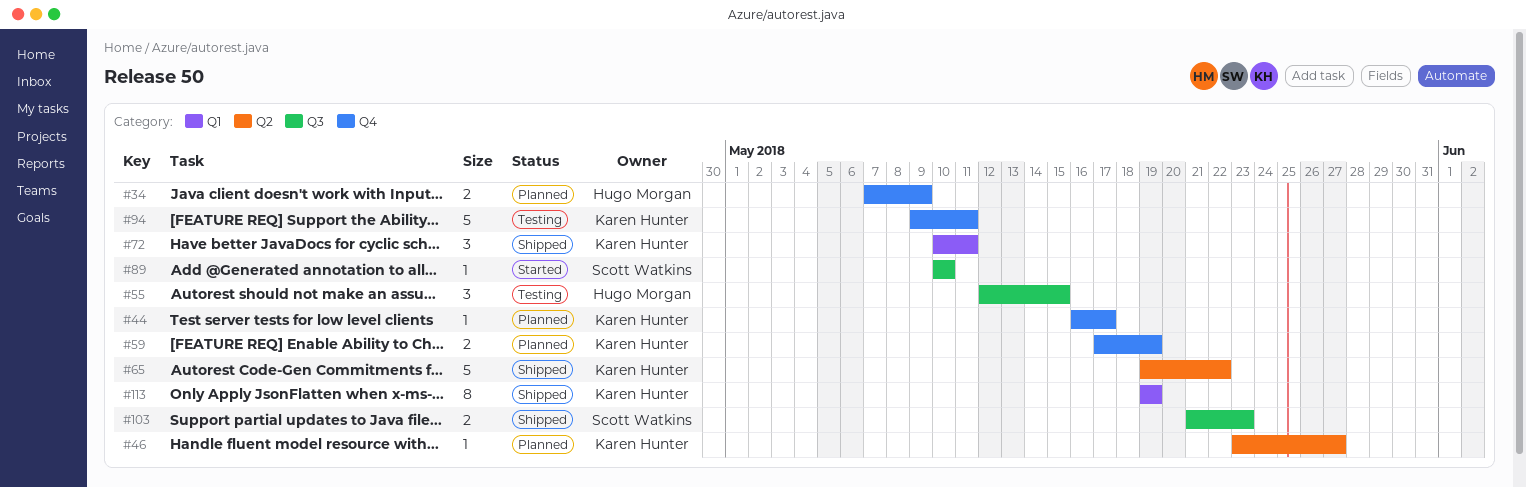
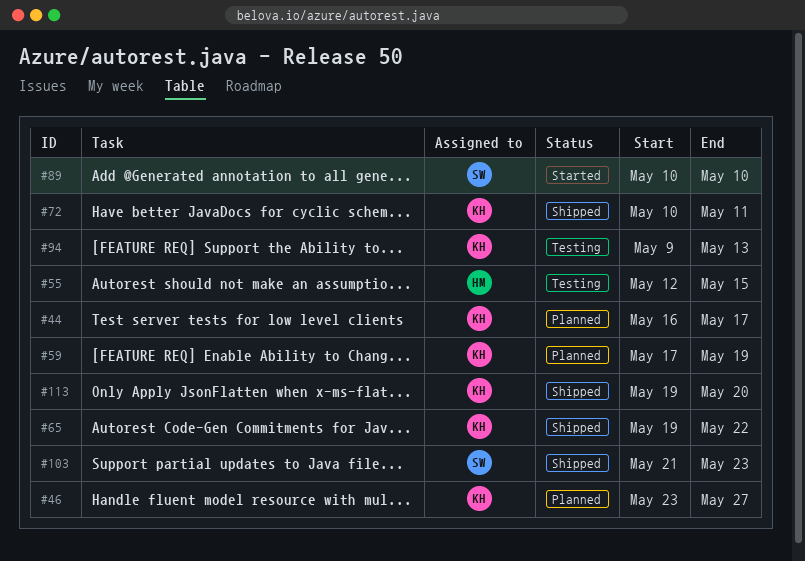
#34: present -> none
#94, due: May 11 -> May 13
#113, due: May 19 -> May 20

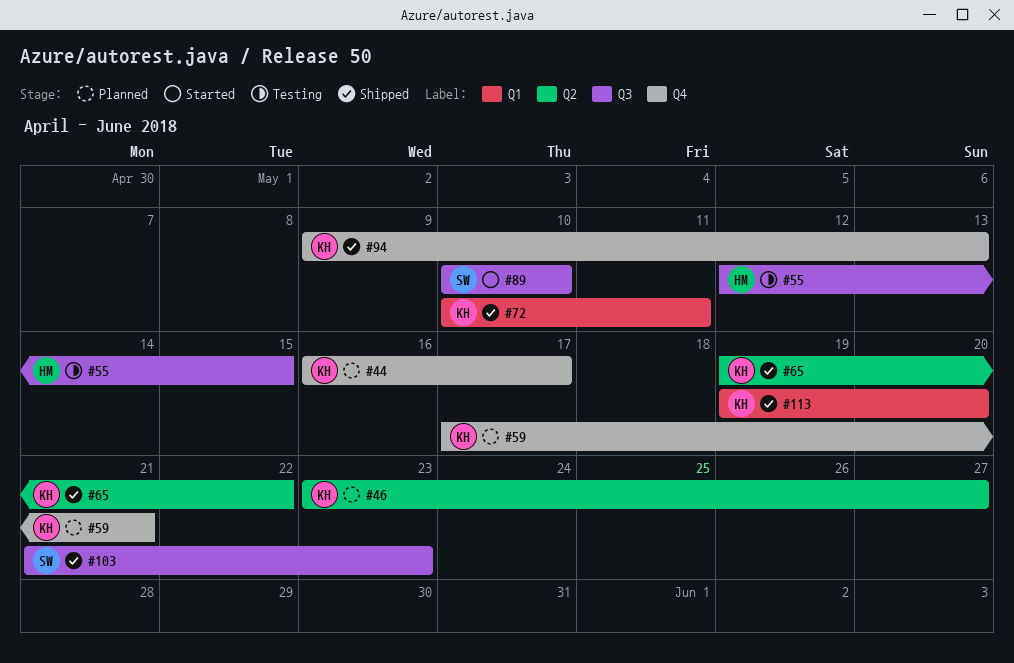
#59, due: May 19 -> May 21
#94, status: Testing -> Shipped

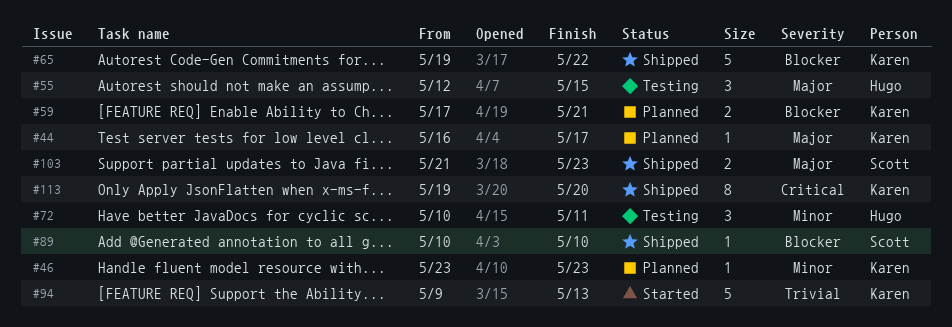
#46, due: May 27 -> May 23
#72, status: Shipped -> Testing
#72, owner: Karen -> Hugo
#89, status: Started -> Shipped
#94, status: Shipped -> Started

